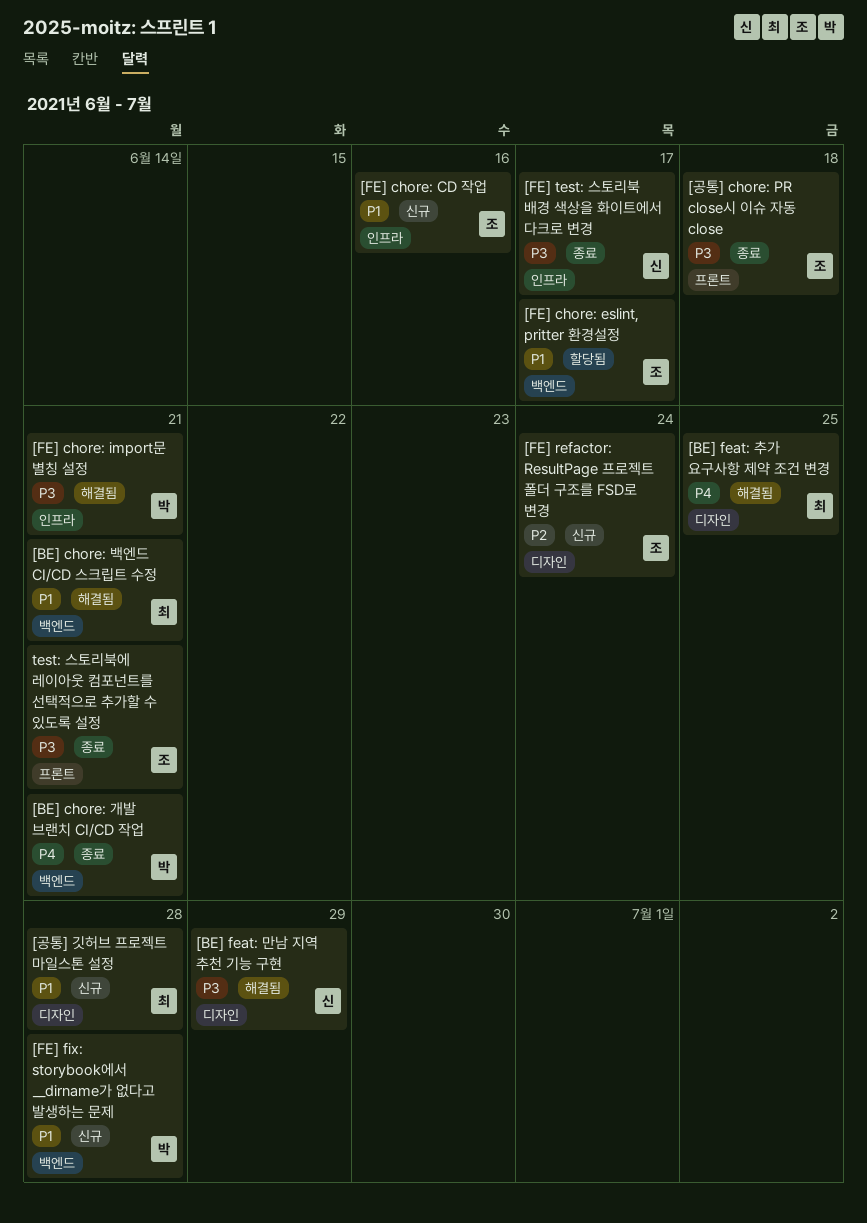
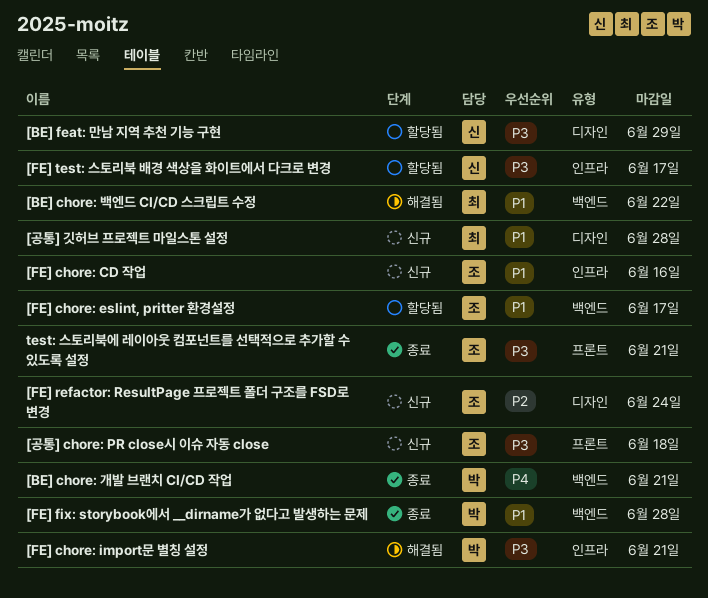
[BE] chore: 백엔드 CI/CD 스크립트 수정, due: Jun 21 -> Jun 22
[BE] feat: 만남 지역 추천 기능 구현, status: 해결됨 -> 할당됨
[BE] feat: 추가 요구사항 제약 조건 변경: present -> none
[FE] fix: storybook에서 __dirname가 없다고 발생하는 문제, status: 신규 -> 종료
[FE] test: 스토리북 배경 색상을 화이트에서 다크로 변경, status: 종료 -> 할당됨
[공통] chore: PR close시 이슈 자동 close, status: 종료 -> 신규

